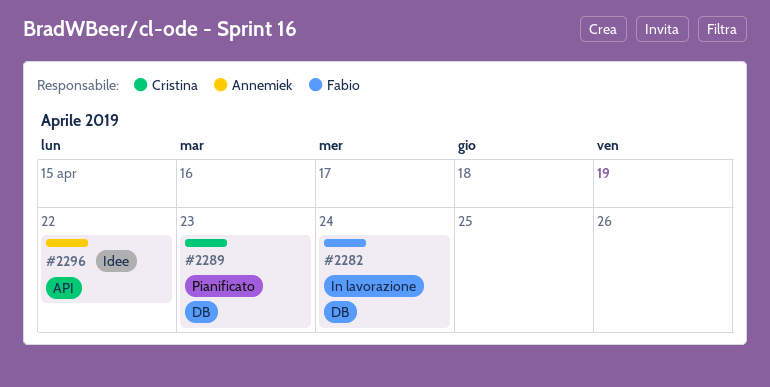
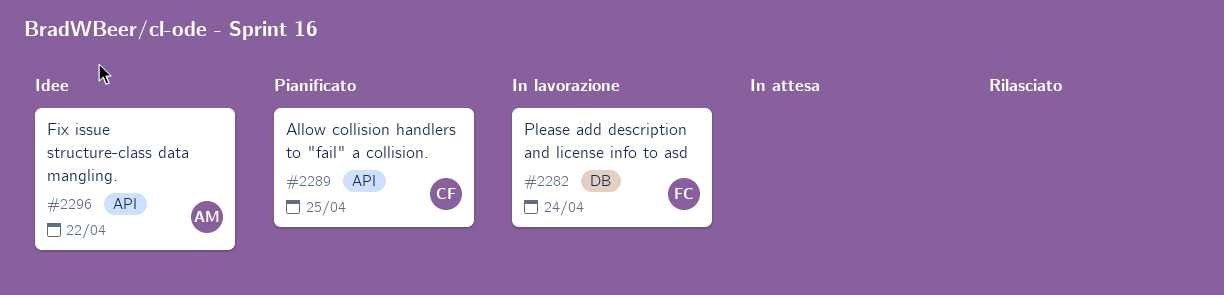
#2289, label: DB -> API
#2289, due: Apr 23 -> Apr 25

